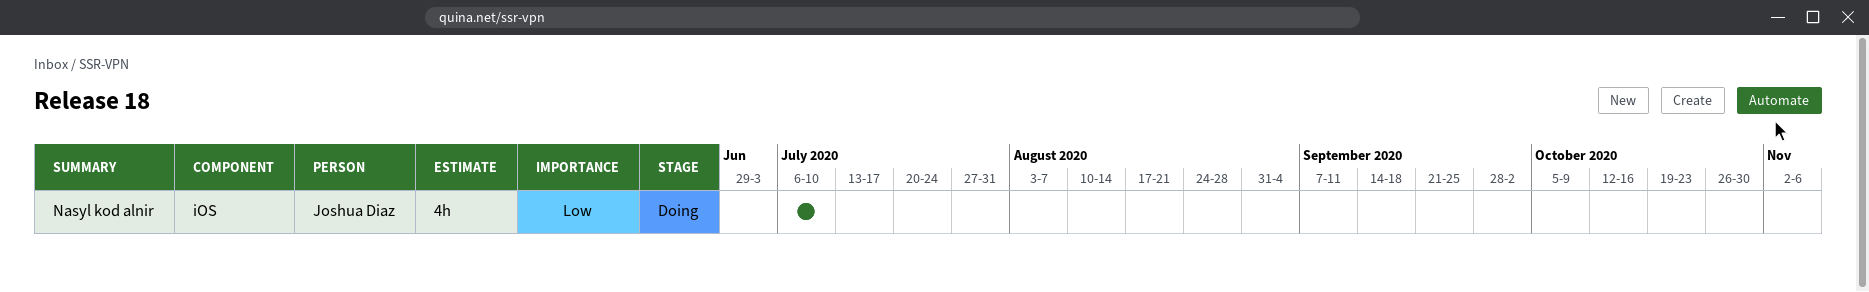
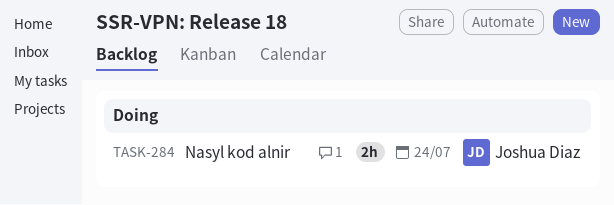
Nasyl kod alnir, estimate: 4h -> 2h
Nasyl kod alnir, due: Jul 10 -> Jul 24

